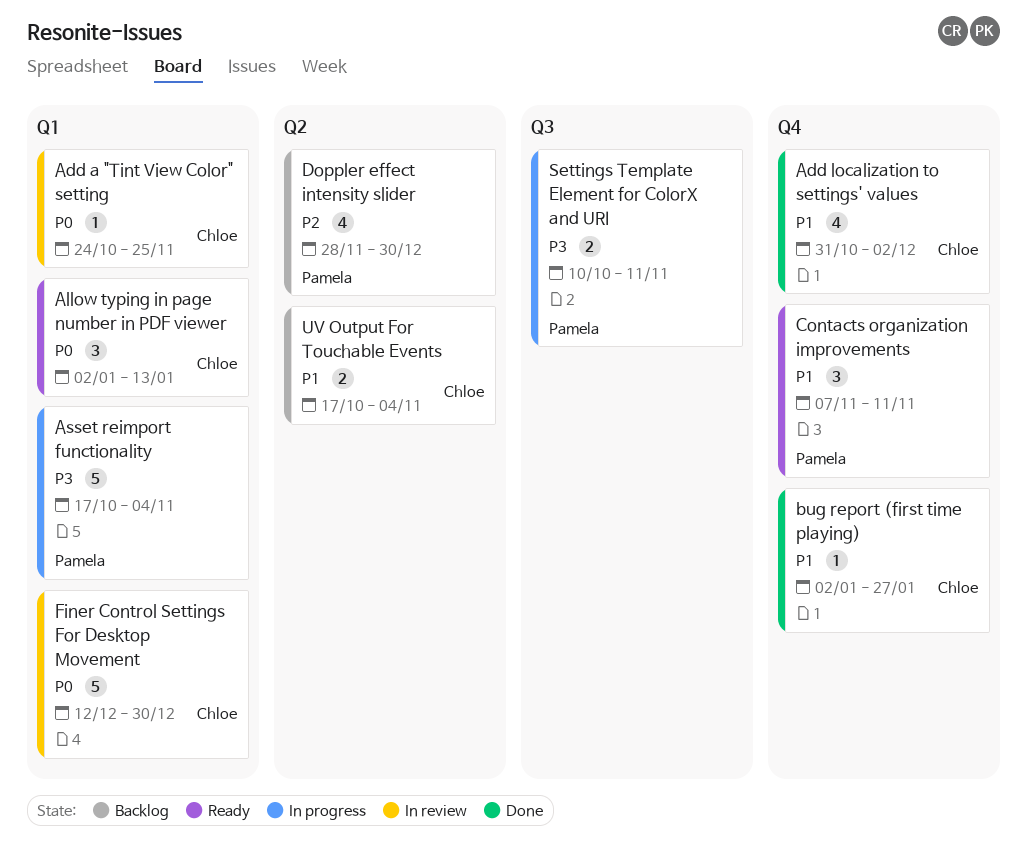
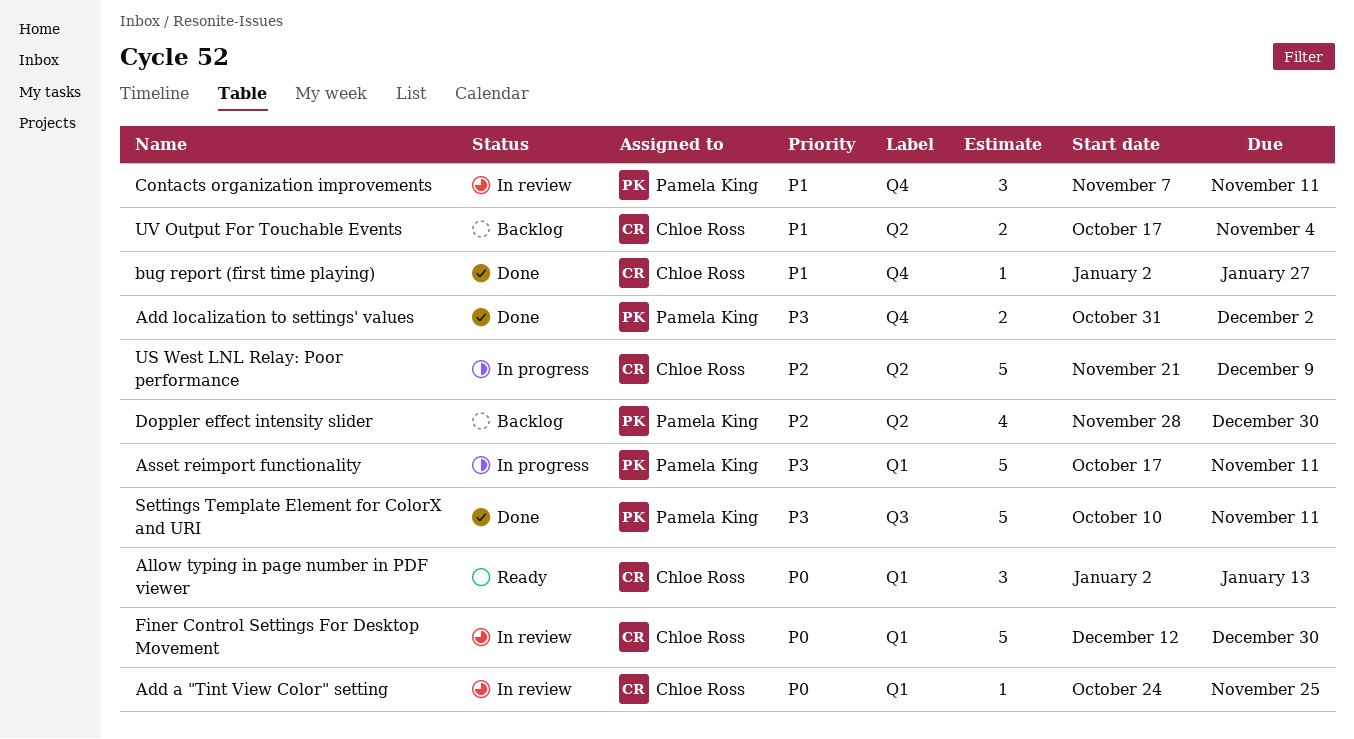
Add localization to settings' values, owner: Chloe Ross -> Pamela King
Add localization to settings' values, priority: P1 -> P3
Add localization to settings' values, estimate: 4 -> 2
Asset reimport functionality, due: Nov 4 -> Nov 11
Contacts organization improvements, status: Ready -> In review
Settings Template Element for ColorX and URI, status: In progress -> Done
Settings Template Element for ColorX and URI, estimate: 2 -> 5
US West LNL Relay: Poor performance: none -> present

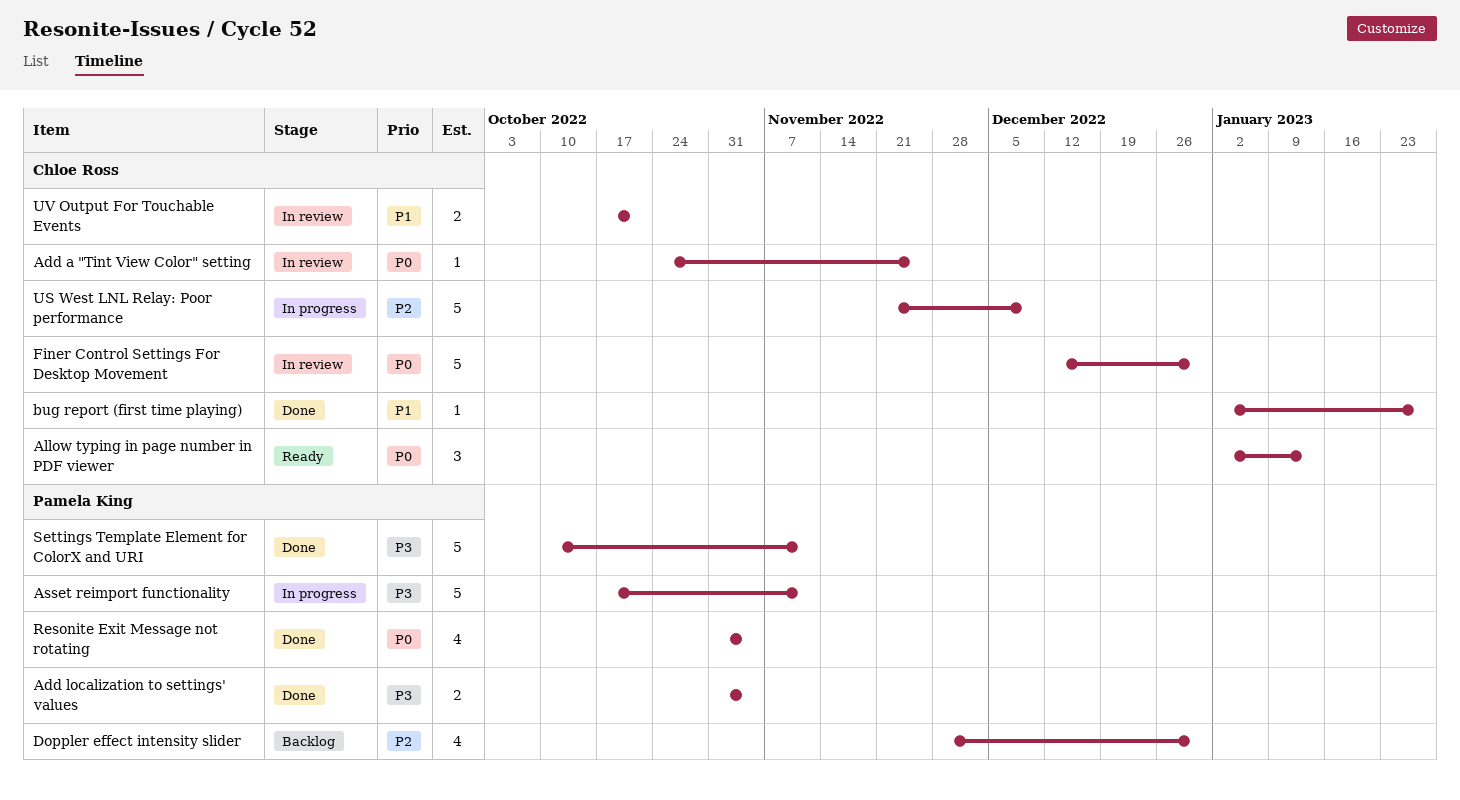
Add localization to settings' values, due: Dec 2 -> Nov 4
Contacts organization improvements: present -> none
Resonite Exit Message not rotating: none -> present
UV Output For Touchable Events, status: Backlog -> In review
UV Output For Touchable Events, due: Nov 4 -> Oct 21

